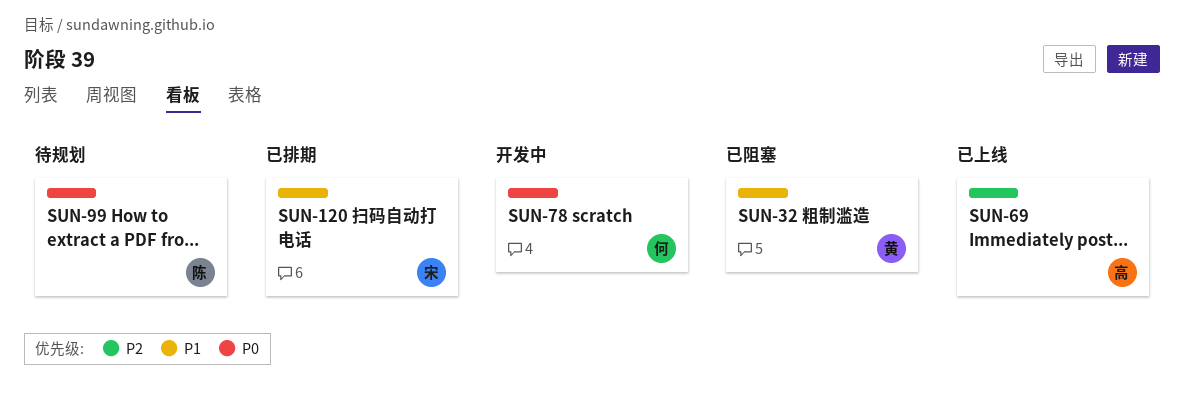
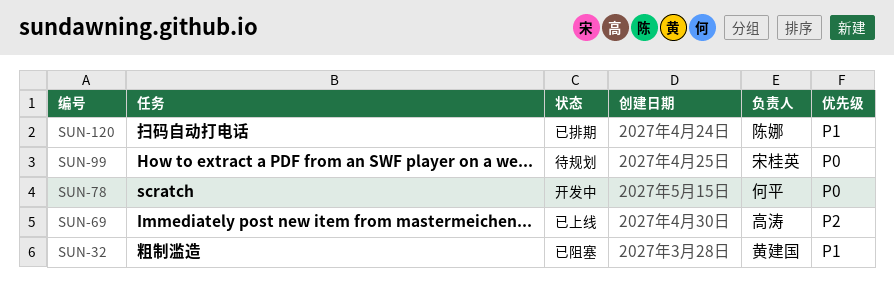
SUN-99, owner: 陈娜 -> 宋桂英
SUN-120, owner: 宋桂英 -> 陈娜

